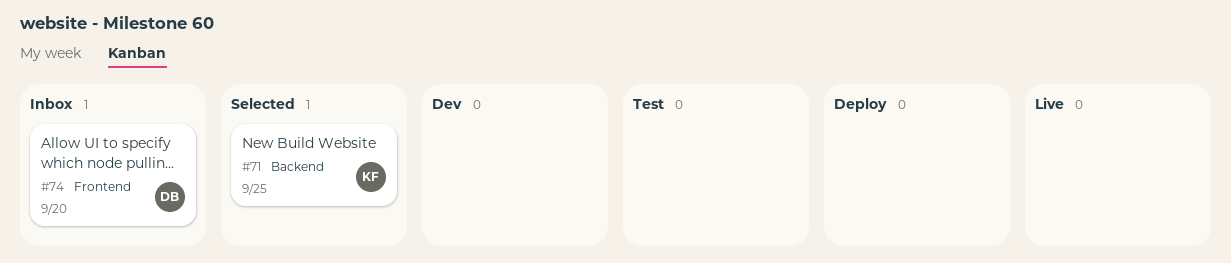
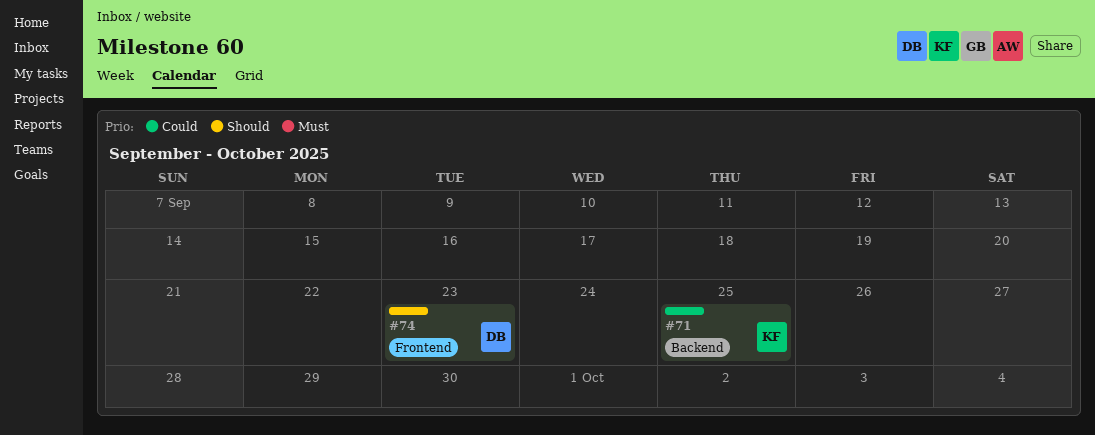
#74, due: Sep 20 -> Sep 23

